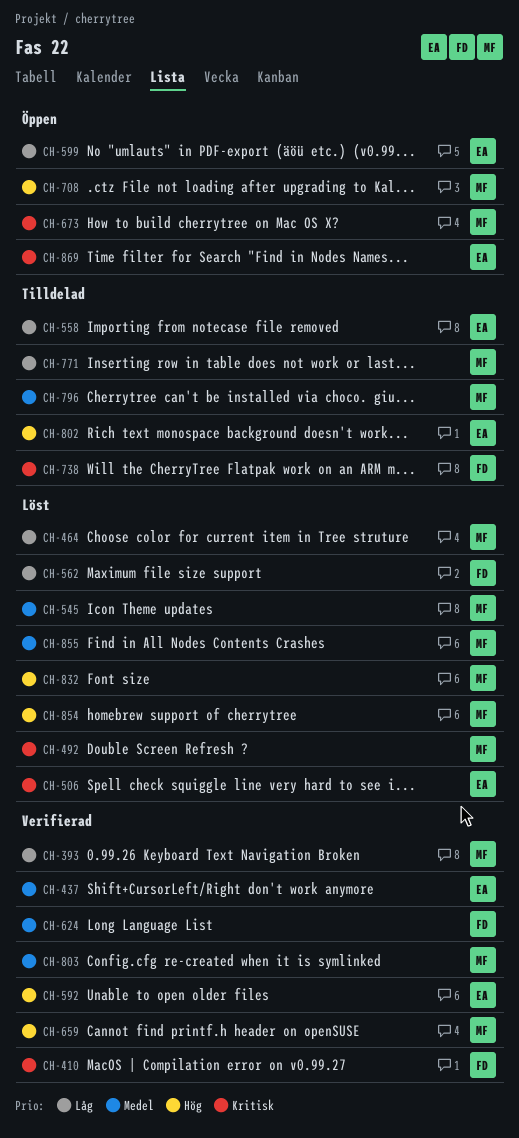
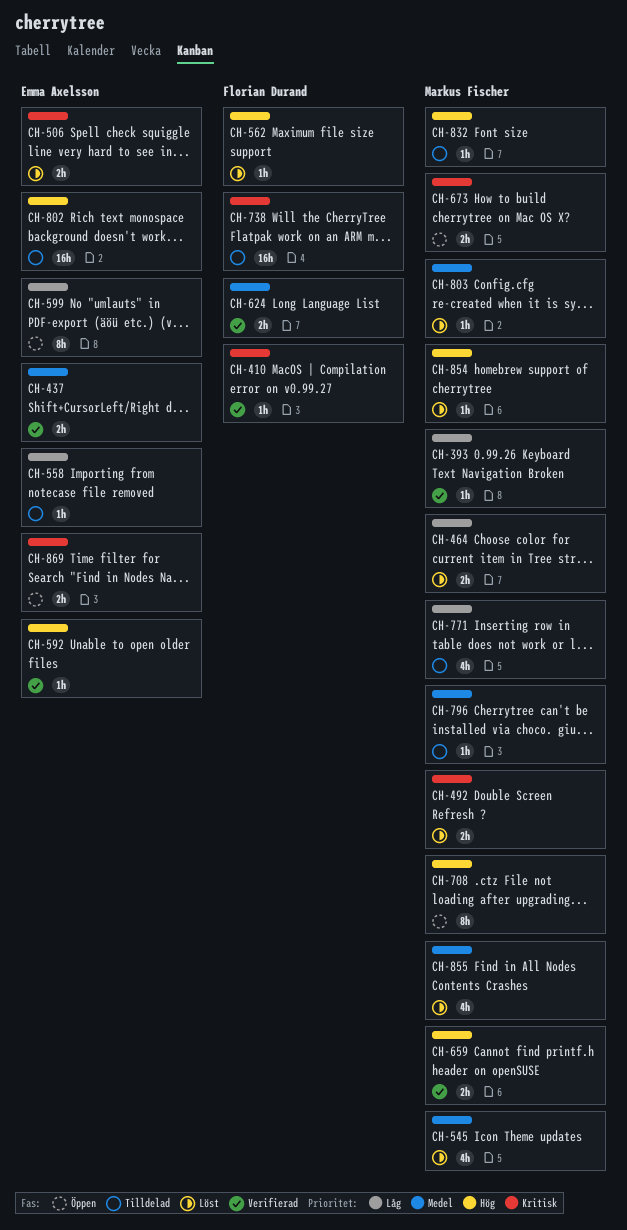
CH-562, priority: Låg -> Hög
CH-803, status: Verifierad -> Löst
CH-832, status: Löst -> Tilldelad

